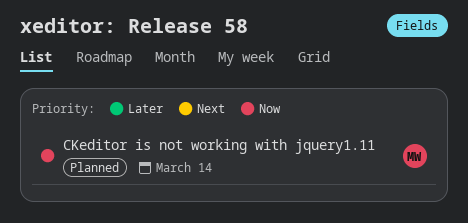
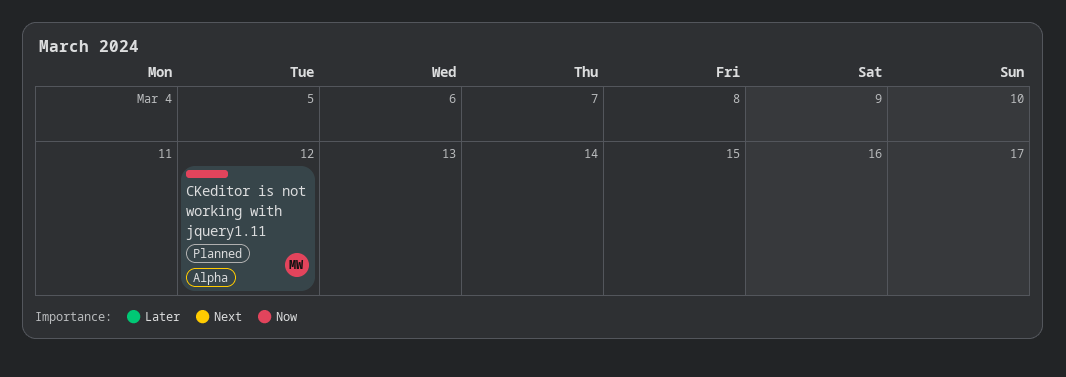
CKeditor is not working with jquery1.11, due: Mar 14 -> Mar 12

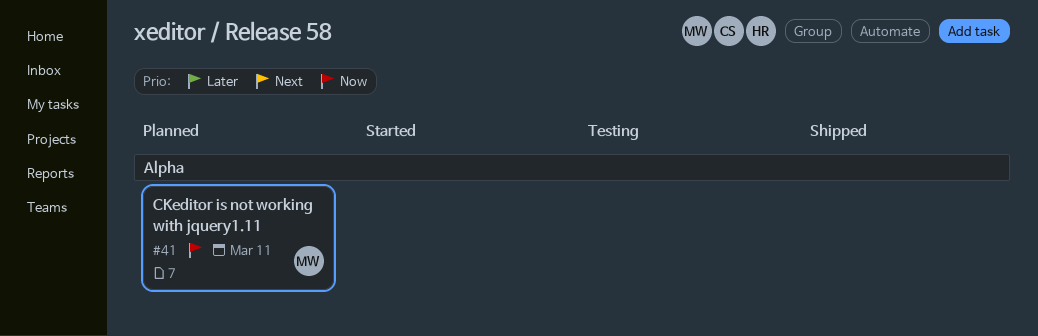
CKeditor is not working with jquery1.11, due: Mar 12 -> Mar 11

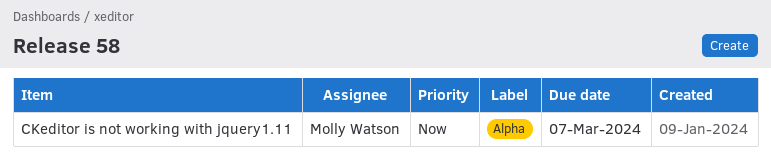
CKeditor is not working with jquery1.11, due: Mar 11 -> Mar 7

